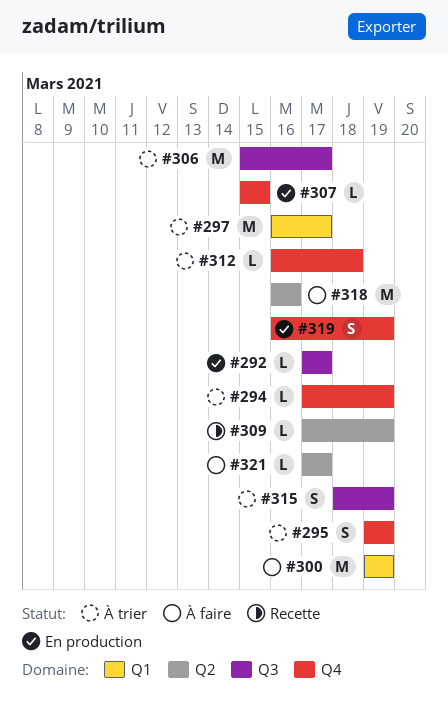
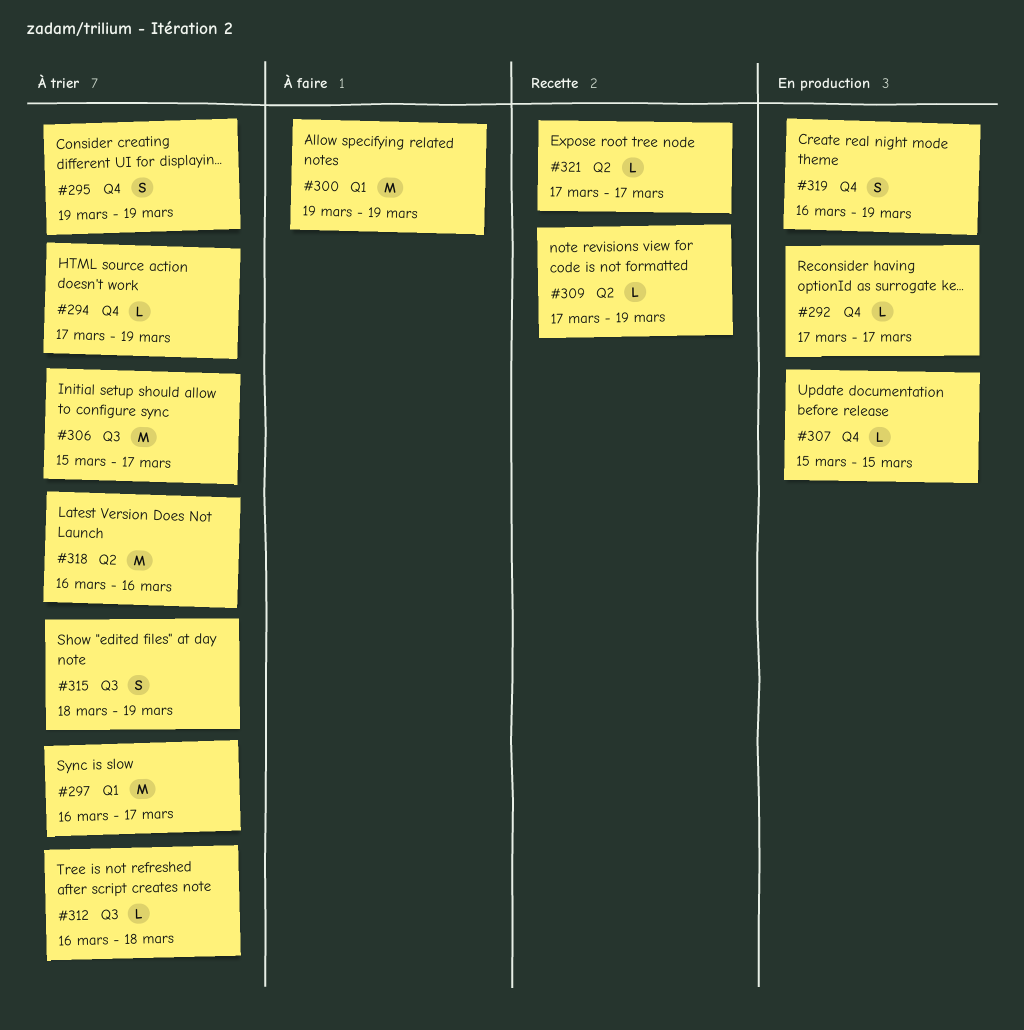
#292, label: Q3 -> Q4
#312, label: Q4 -> Q3
#318, status: À faire -> À trier
#321, status: À faire -> Recette

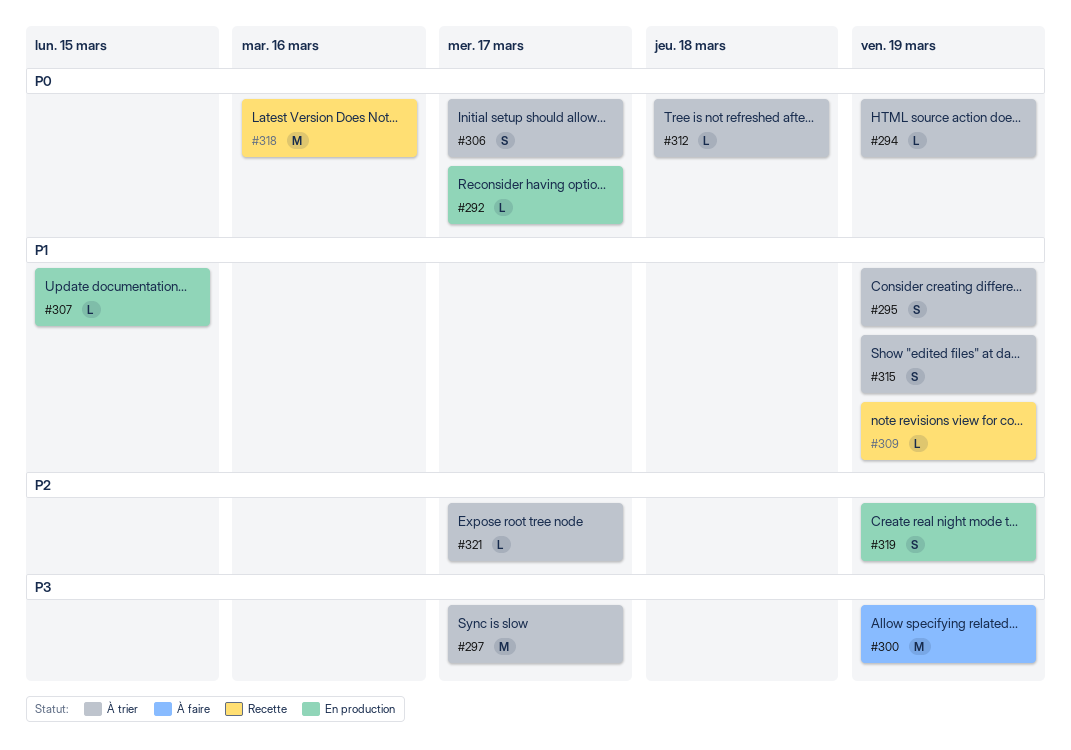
#306, estimate: M -> S
#318, status: À trier -> Recette
#321, status: Recette -> À trier

